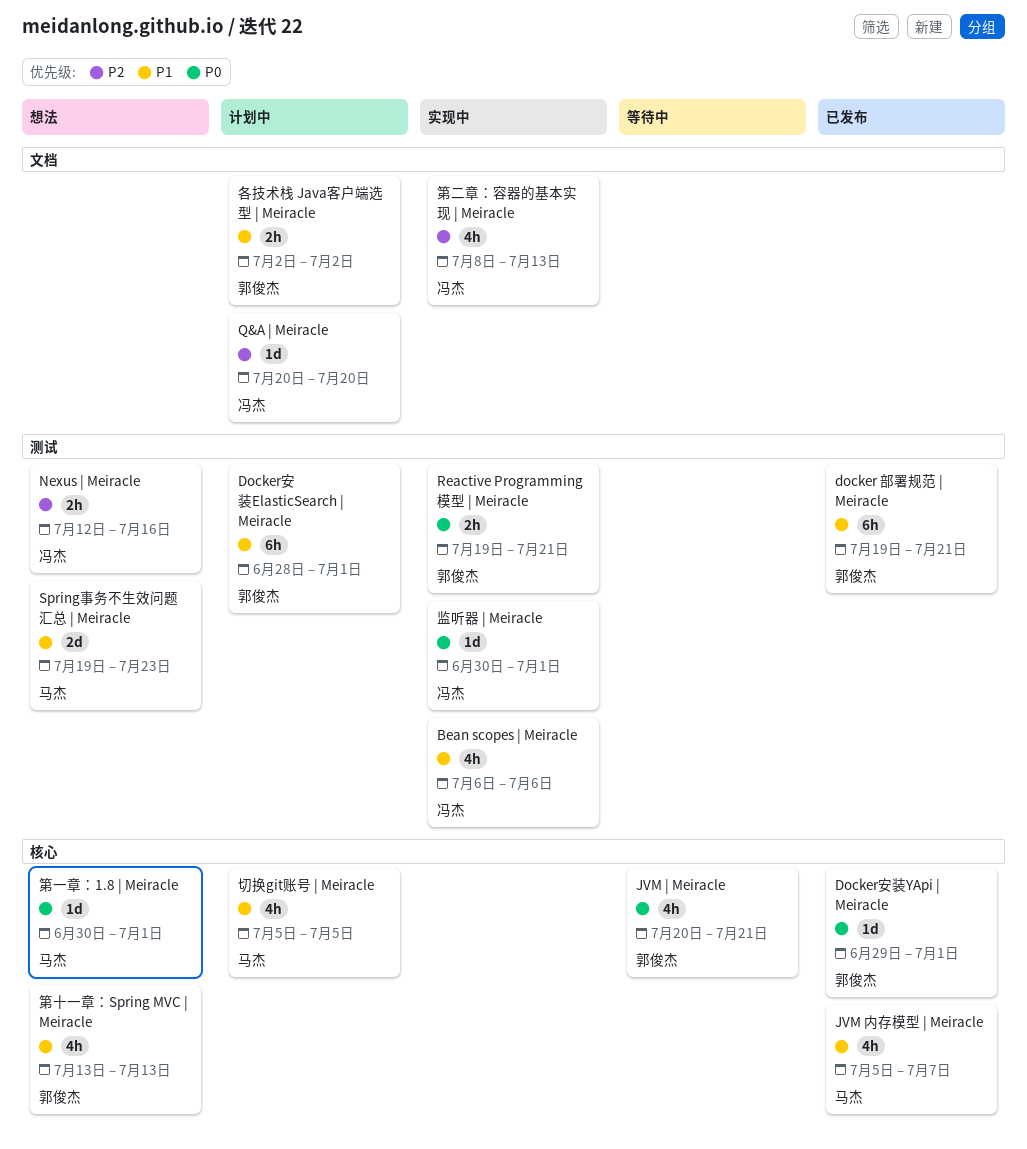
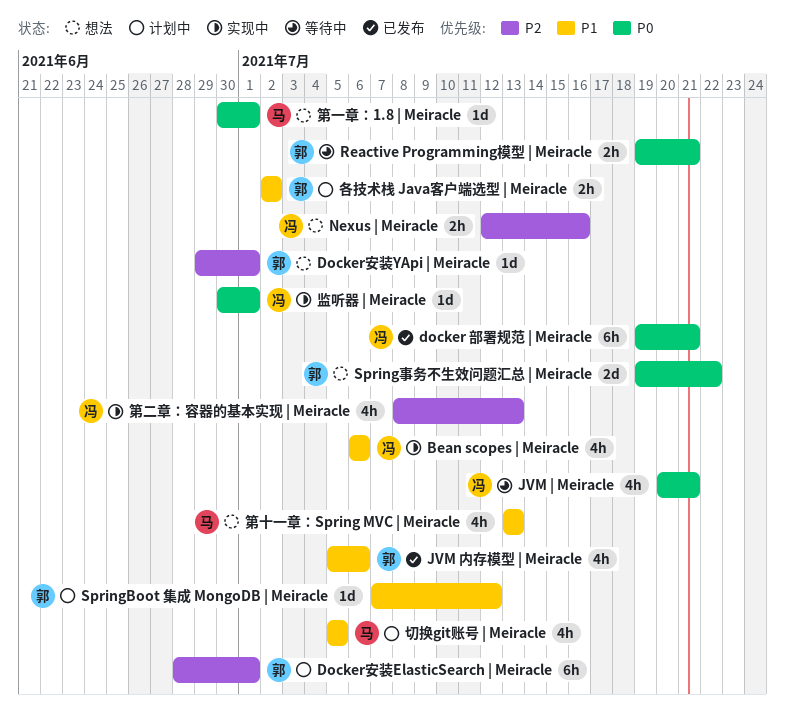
docker 部署规范 | Meiracle, owner: 郭俊杰 -> 冯杰
docker 部署规范 | Meiracle, priority: P1 -> P0
Docker安装ElasticSearch | Meiracle, priority: P1 -> P2
Docker安装YApi | Meiracle, status: 已发布 -> 想法
Docker安装YApi | Meiracle, priority: P0 -> P2
JVM | Meiracle, owner: 郭俊杰 -> 冯杰
JVM 内存模型 | Meiracle, owner: 马杰 -> 郭俊杰
JVM 内存模型 | Meiracle, due: Jul 7 -> Jul 6
Q&A | Meiracle: present -> none
Reactive Programming模型 | Meiracle, status: 实现中 -> 等待中
SpringBoot 集成 MongoDB | Meiracle: none -> present
Spring事务不生效问题汇总 | Meiracle, owner: 马杰 -> 郭俊杰
Spring事务不生效问题汇总 | Meiracle, priority: P1 -> P0
Spring事务不生效问题汇总 | Meiracle, due: Jul 23 -> Jul 22
第十一章：Spring MVC | Meiracle, owner: 郭俊杰 -> 马杰

